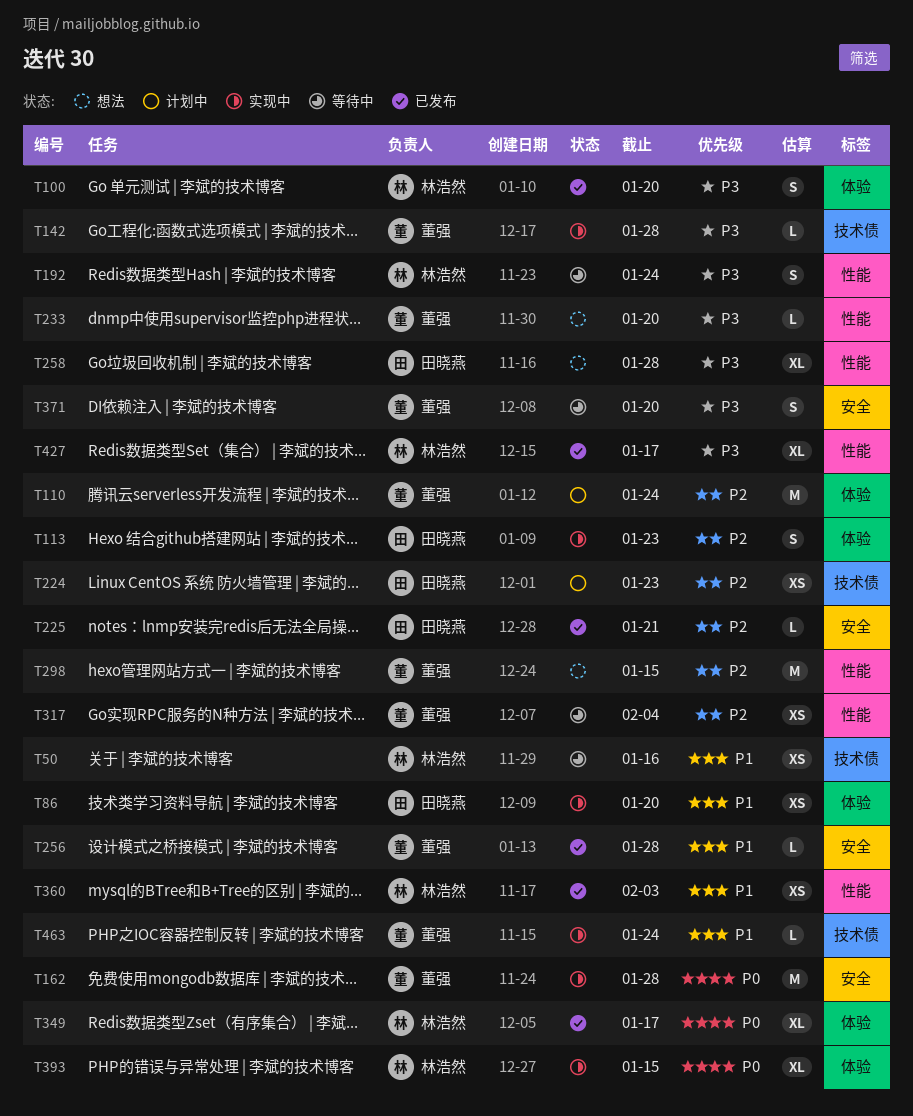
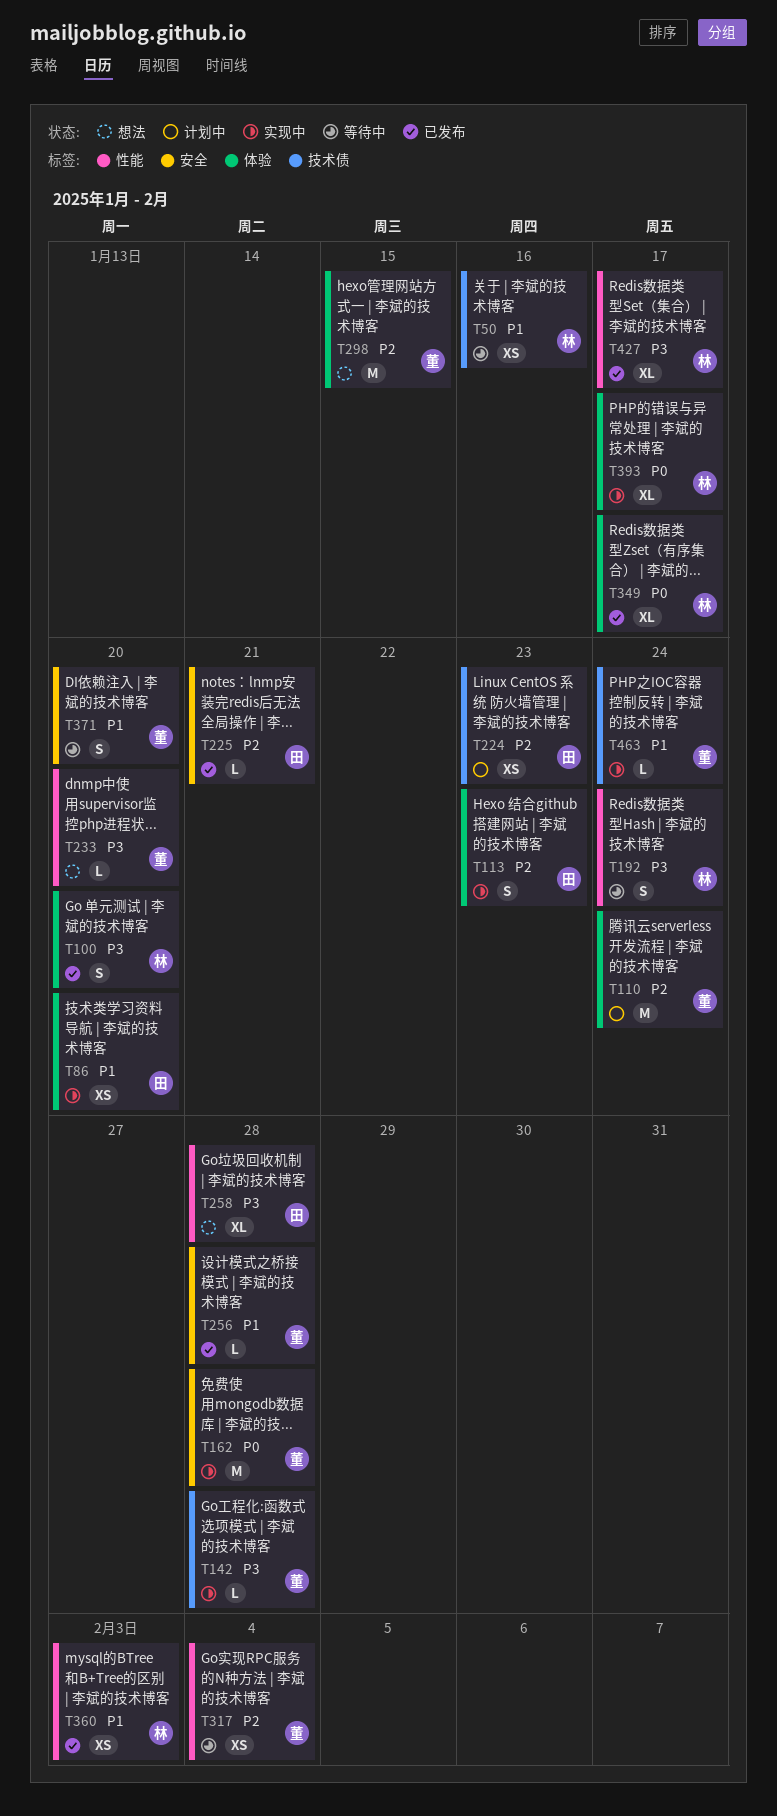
T298, label: 性能 -> 体验
T371, priority: P3 -> P1
T393, due: Jan 15 -> Jan 17

